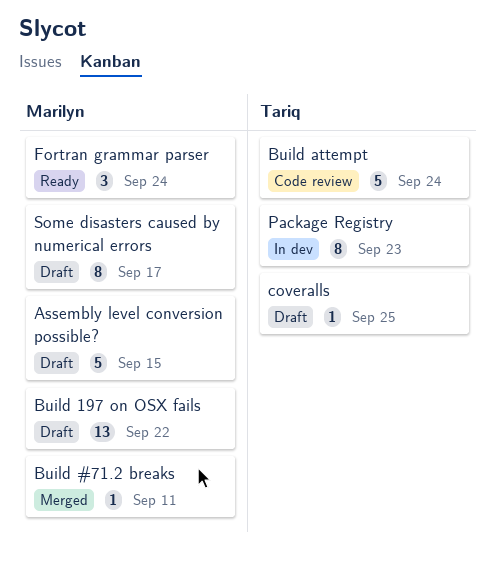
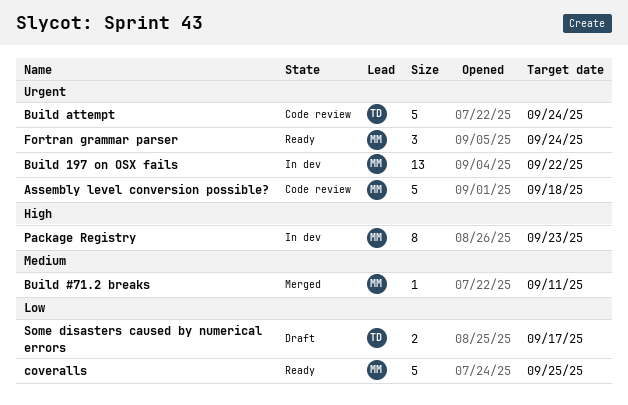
Assembly level conversion possible?, status: Draft -> Code review
Assembly level conversion possible?, due: Sep 15 -> Sep 18
Build 197 on OSX fails, status: Draft -> In dev
coveralls, status: Draft -> Ready
coveralls, owner: Tariq -> Marilyn
coveralls, estimate: 1 -> 5
Package Registry, owner: Tariq -> Marilyn
Some disasters caused by numerical errors, owner: Marilyn -> Tariq
Some disasters caused by numerical errors, estimate: 8 -> 2

